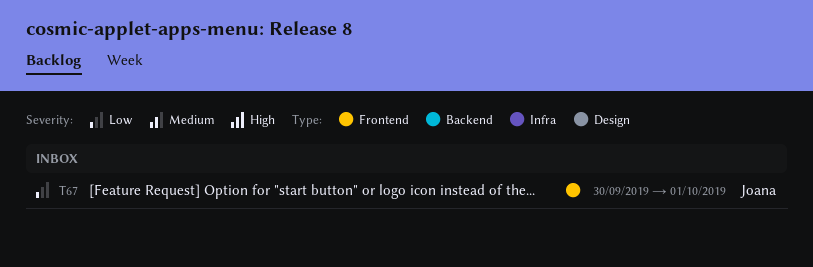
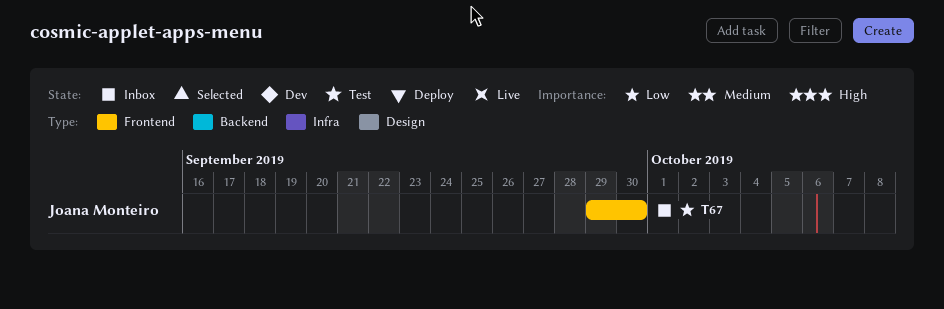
T67, start: Sep 30 -> Sep 29
T67, due: Oct 1 -> Sep 30

